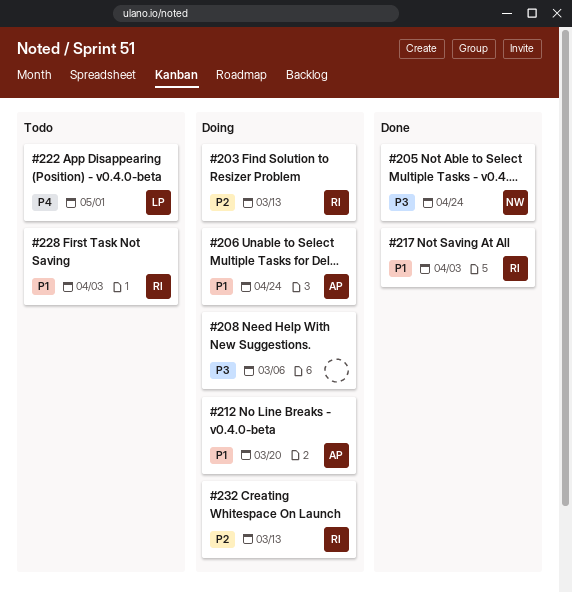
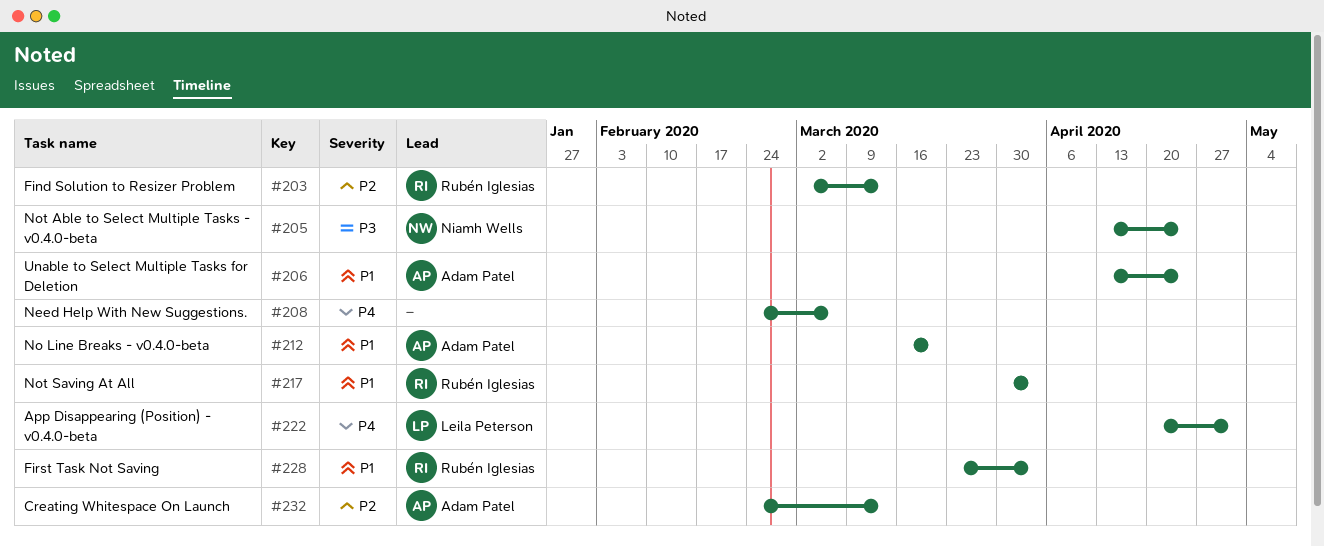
#208, priority: P3 -> P4
#232, owner: Rubén Iglesias -> Adam Patel

